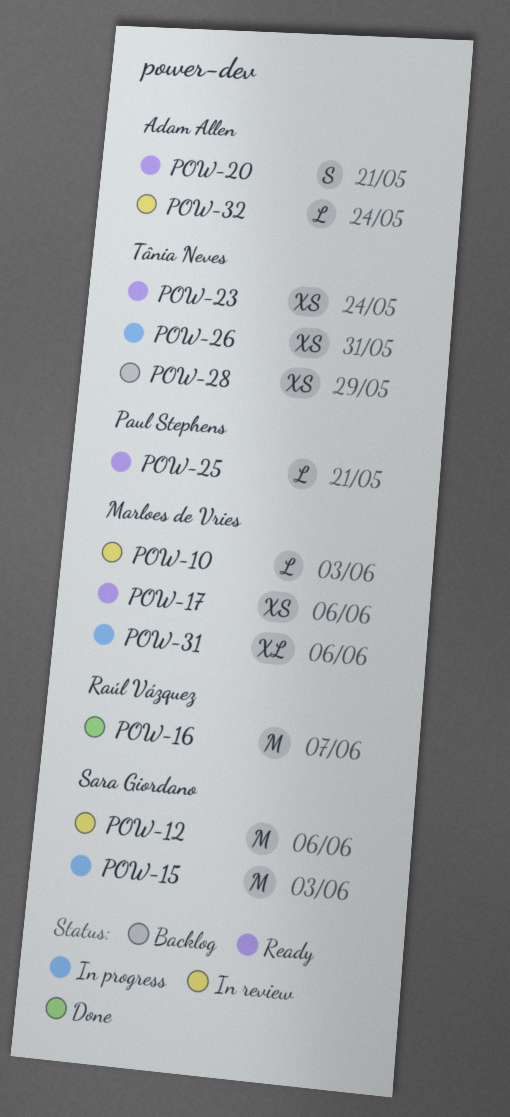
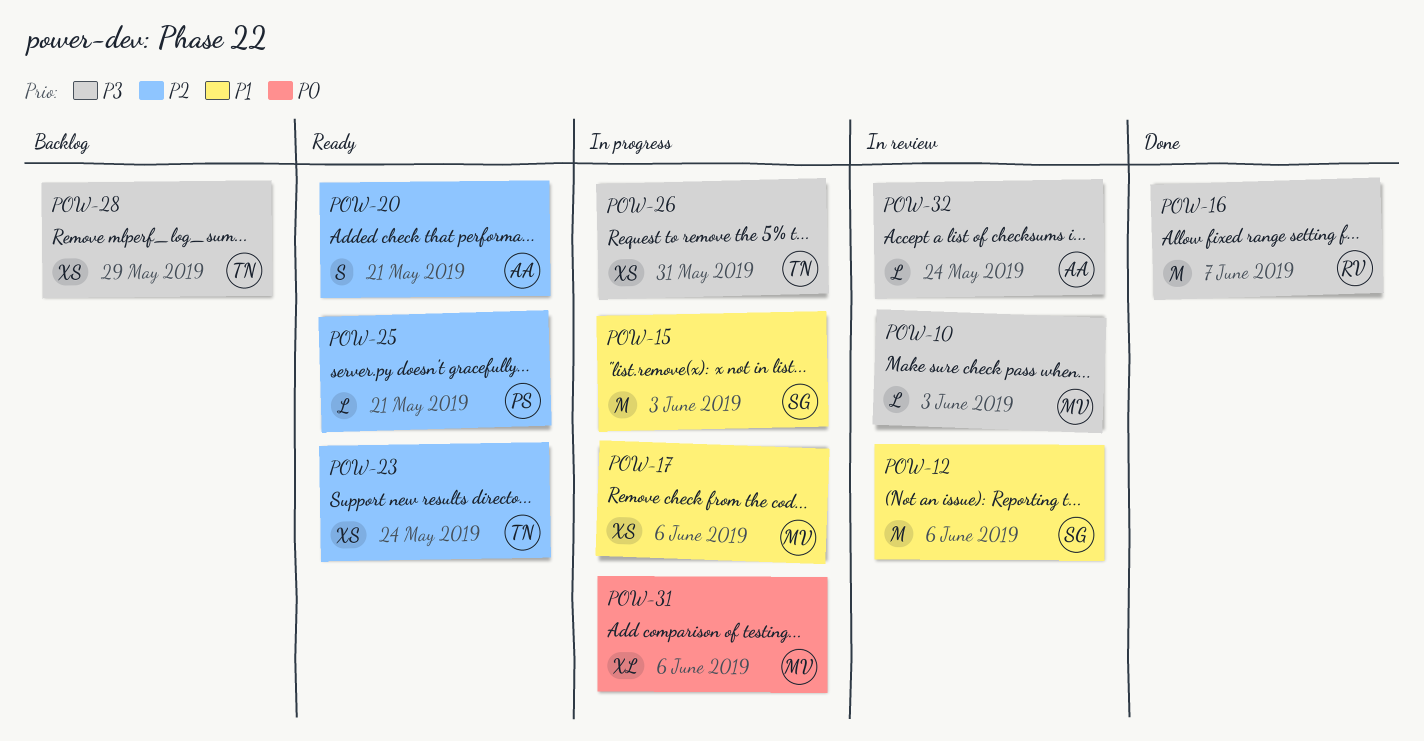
POW-17, status: Ready -> In progress

